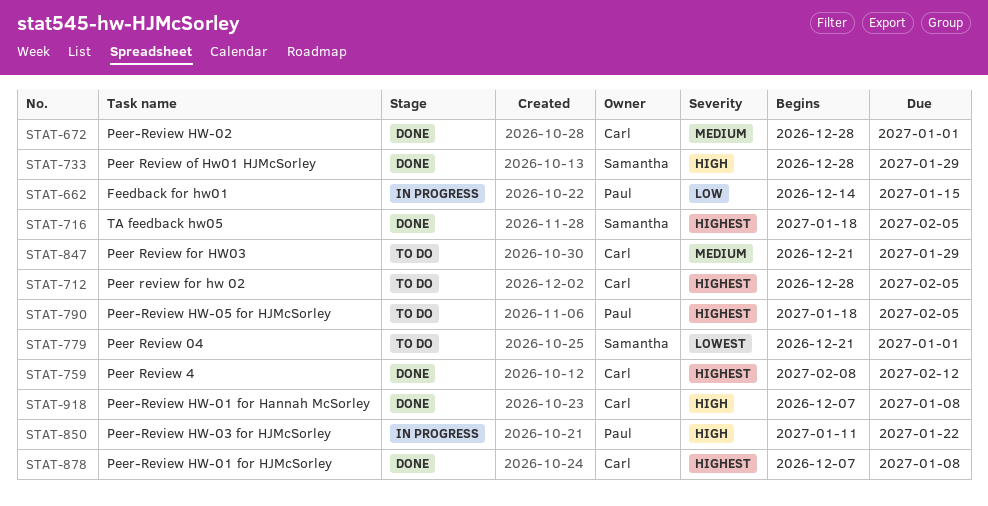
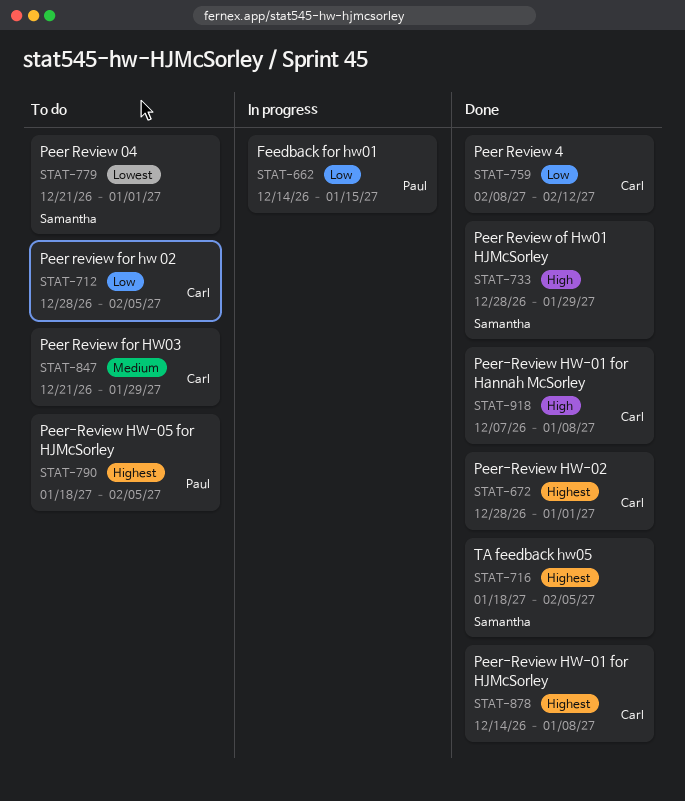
STAT-672, priority: Medium -> Highest
STAT-712, priority: Highest -> Low
STAT-759, priority: Highest -> Low
STAT-850: present -> none
STAT-878, start: Dec 7 -> Dec 14

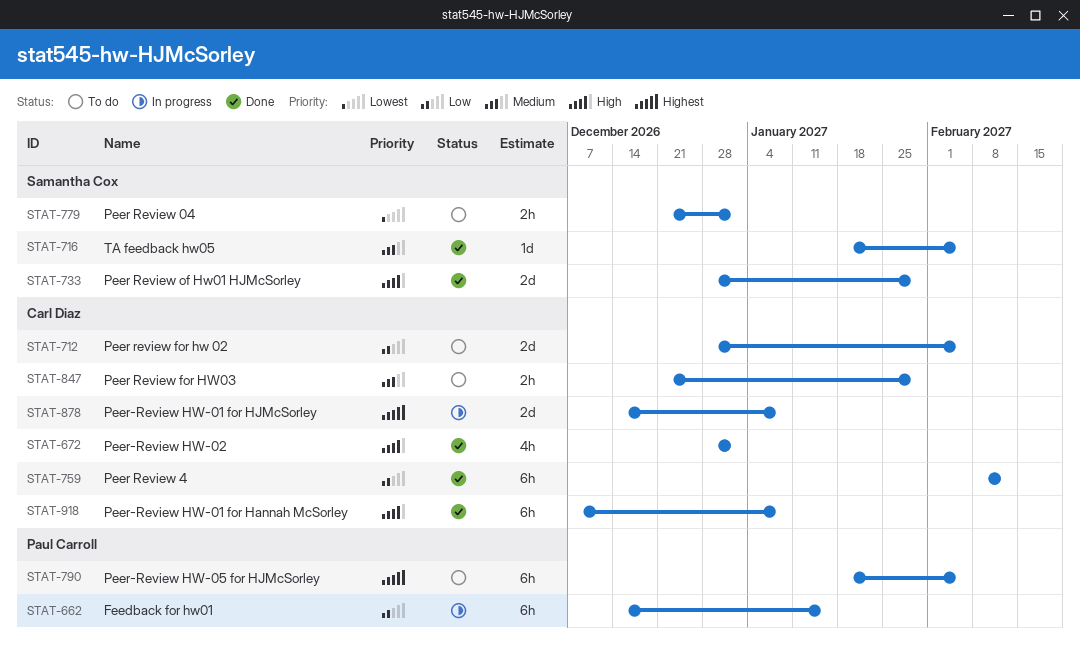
STAT-672, priority: Highest -> High
STAT-716, priority: Highest -> Medium
STAT-878, status: Done -> In progress

